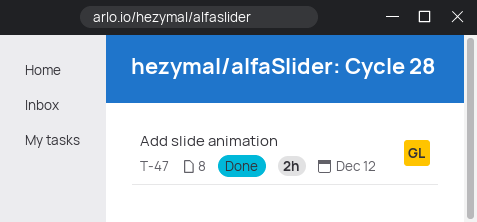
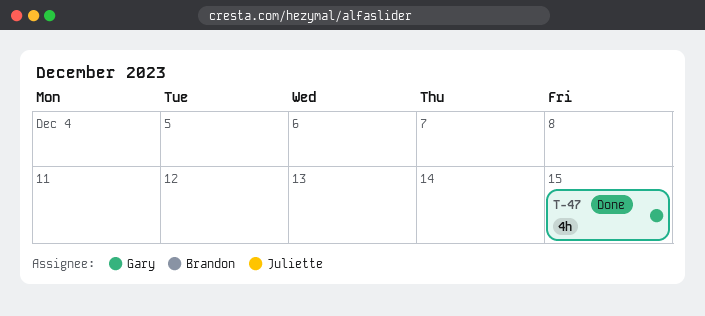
T-47, estimate: 2h -> 4h
T-47, due: Dec 12 -> Dec 15

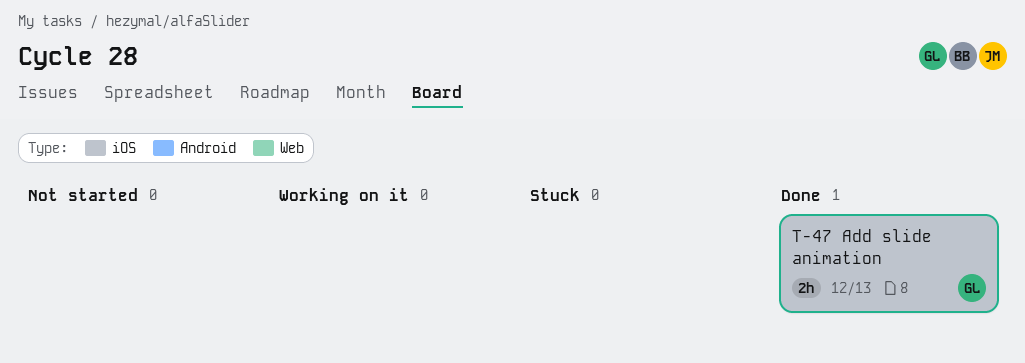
T-47, estimate: 4h -> 2h
T-47, due: Dec 15 -> Dec 13

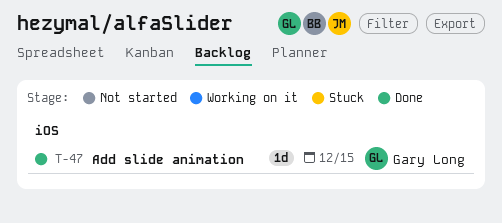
T-47, estimate: 2h -> 1d
T-47, due: Dec 13 -> Dec 15

